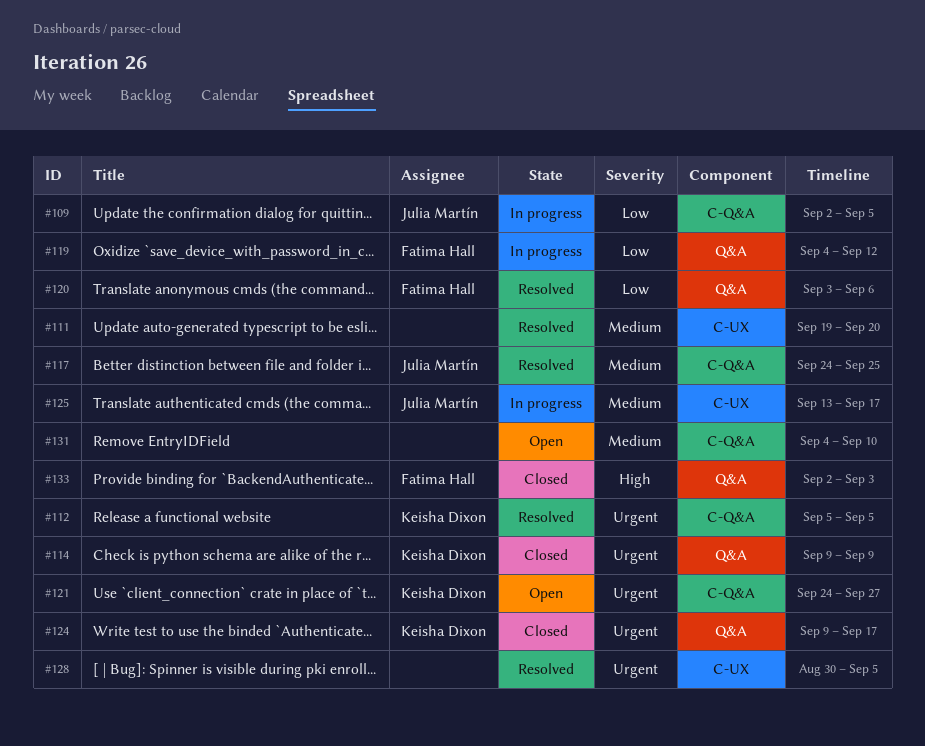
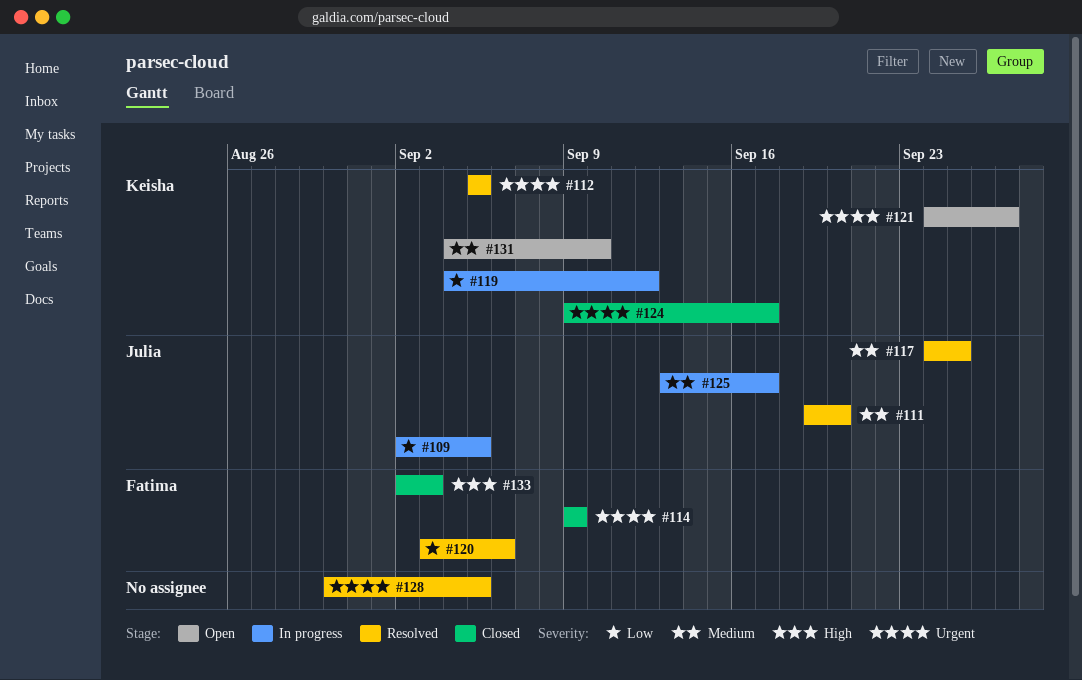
#111, owner: none -> Julia Martín
#114, owner: Keisha Dixon -> Fatima Hall
#119, owner: Fatima Hall -> Keisha Dixon
#131, owner: none -> Keisha Dixon

